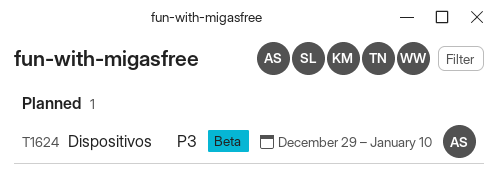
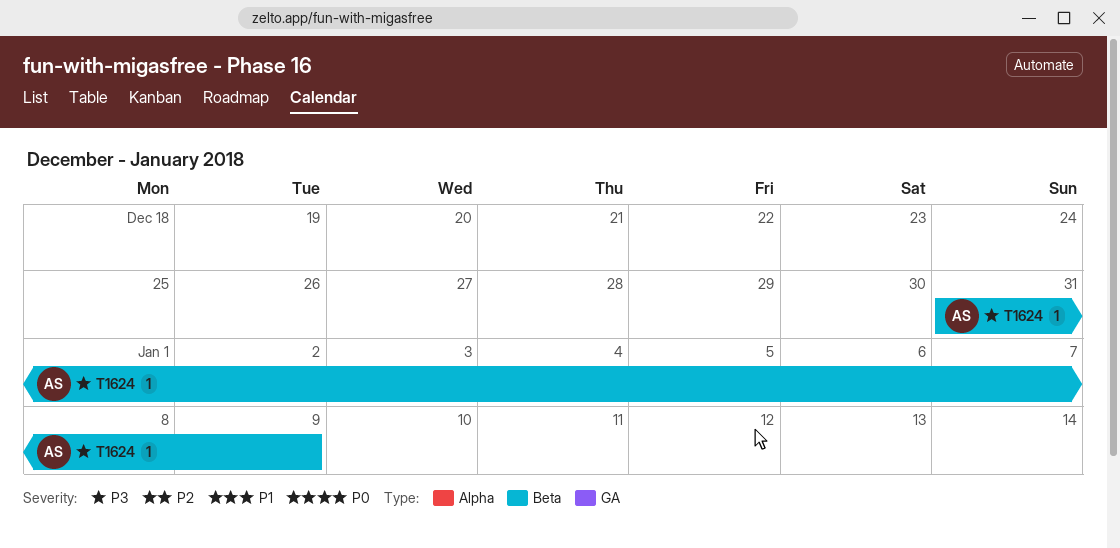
T1624, start: Dec 29 -> Dec 31
T1624, due: Jan 10 -> Jan 9

